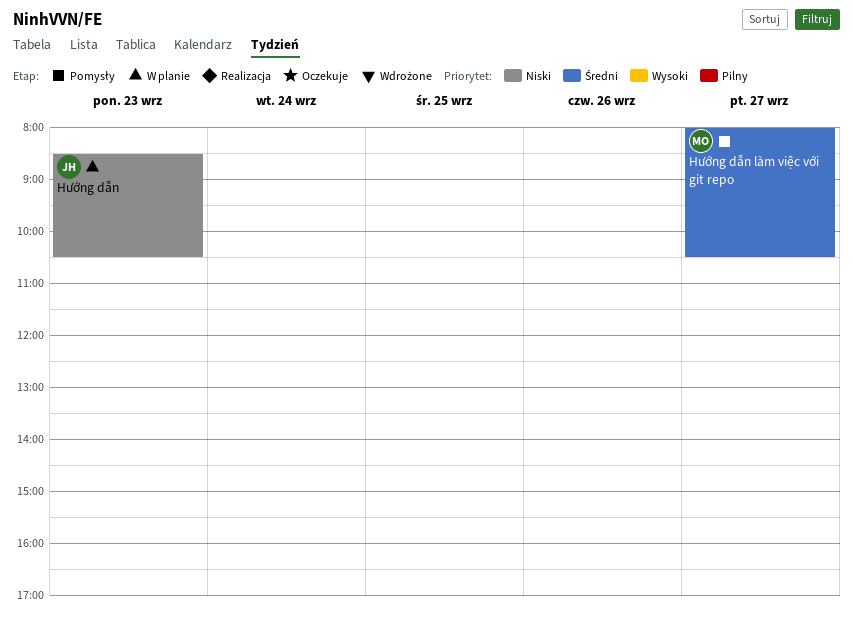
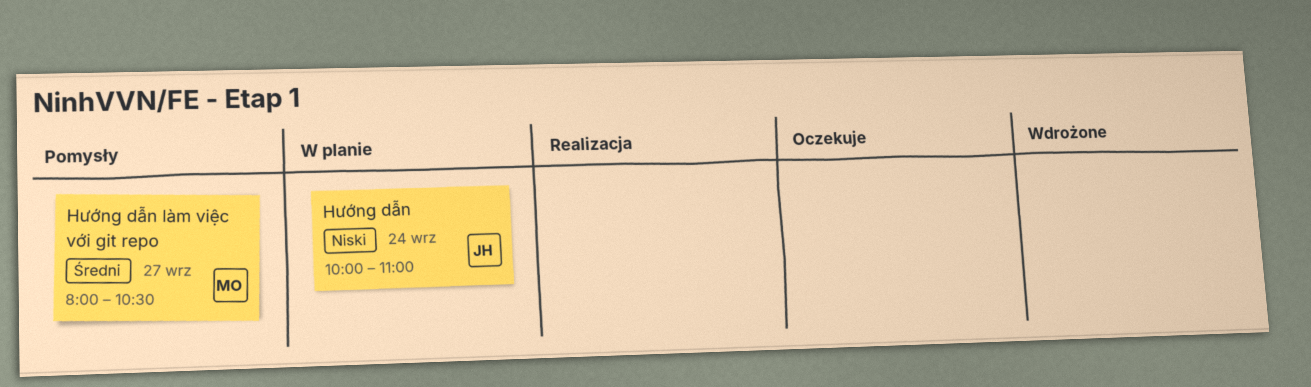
Hướng dẫn, day: Sep 23 -> Sep 24
Hướng dẫn, begins: 08:30 -> 10:00
Hướng dẫn, ends: 10:30 -> 11:00

